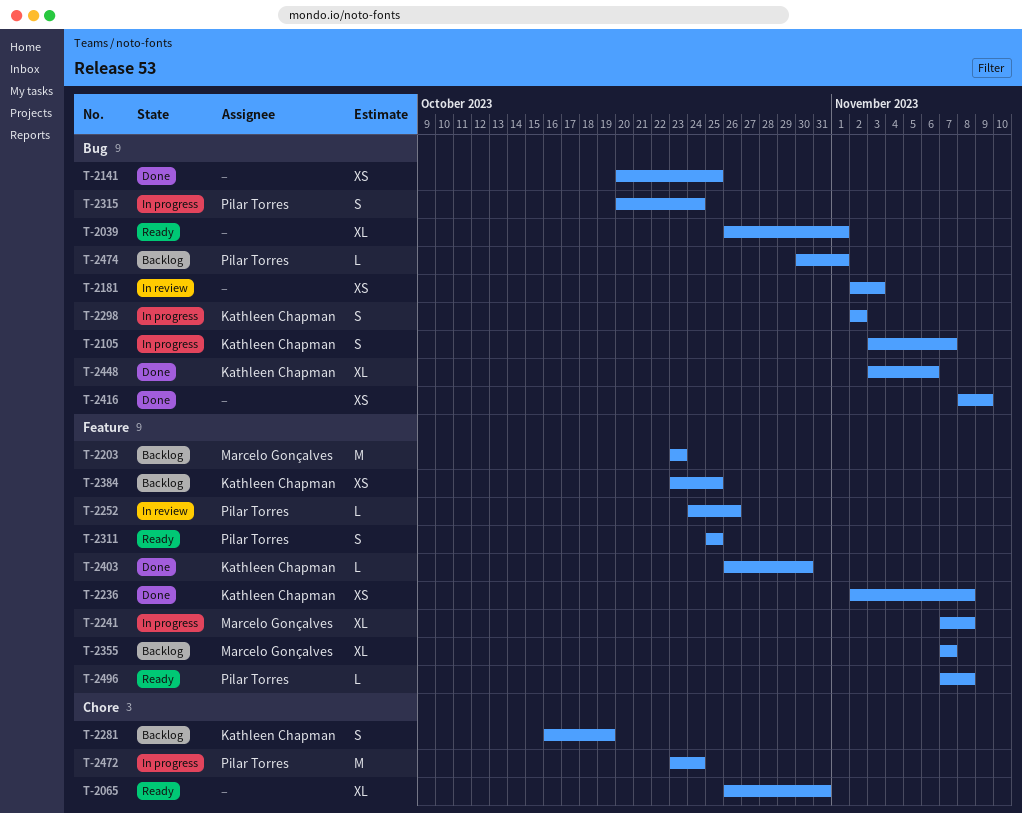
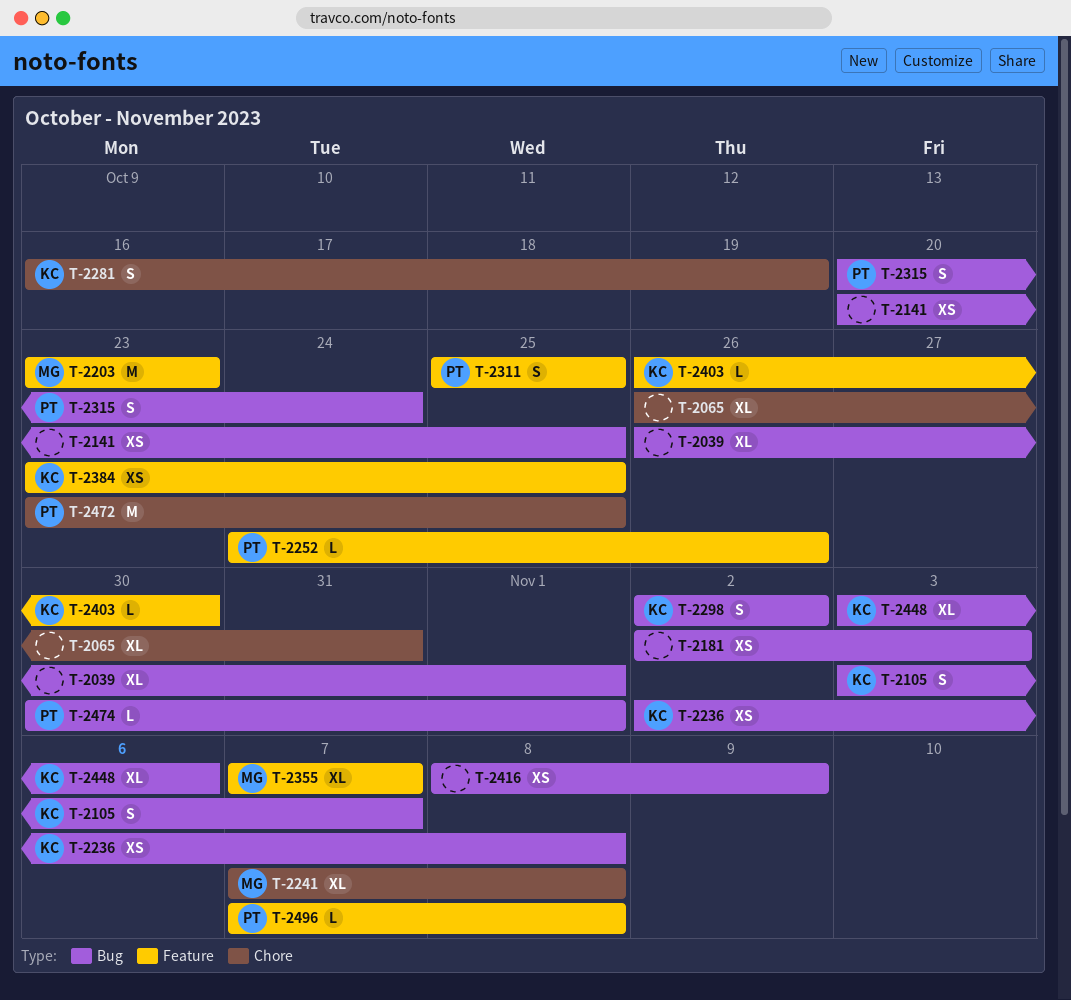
T-2236, label: Feature -> Bug
T-2241, label: Feature -> Chore
T-2472, due: Oct 24 -> Oct 25

